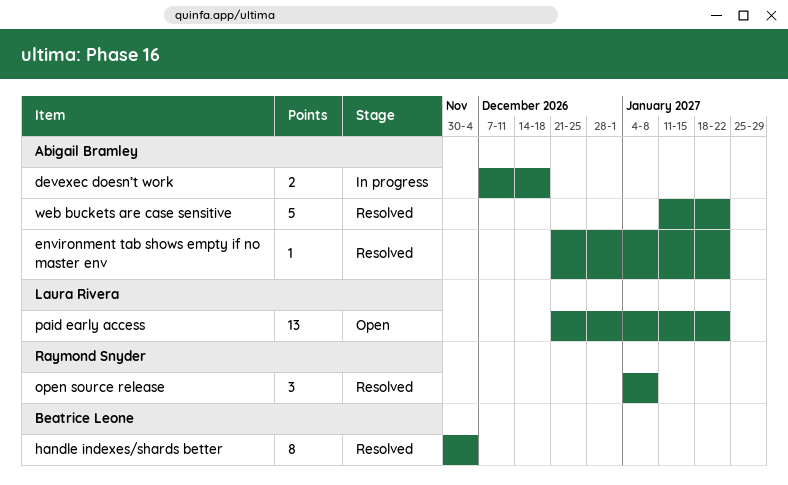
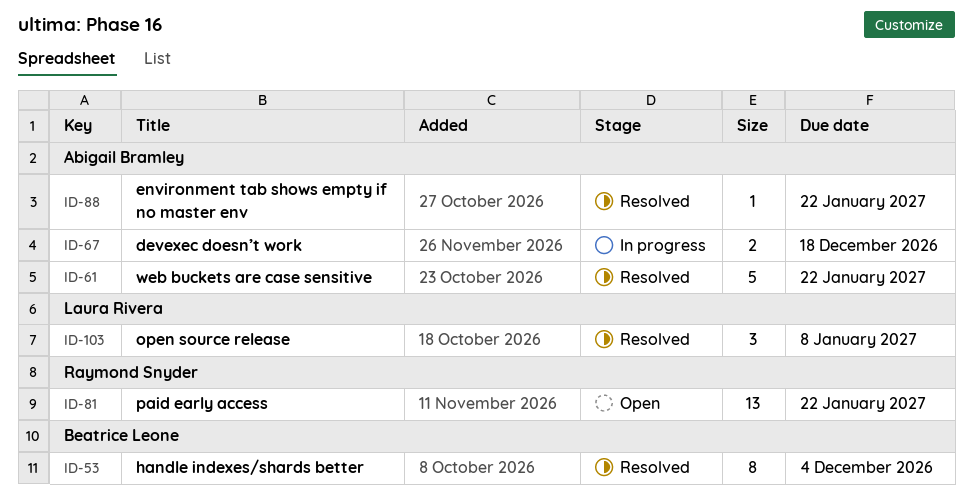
open source release, owner: Raymond Snyder -> Laura Rivera
paid early access, owner: Laura Rivera -> Raymond Snyder

